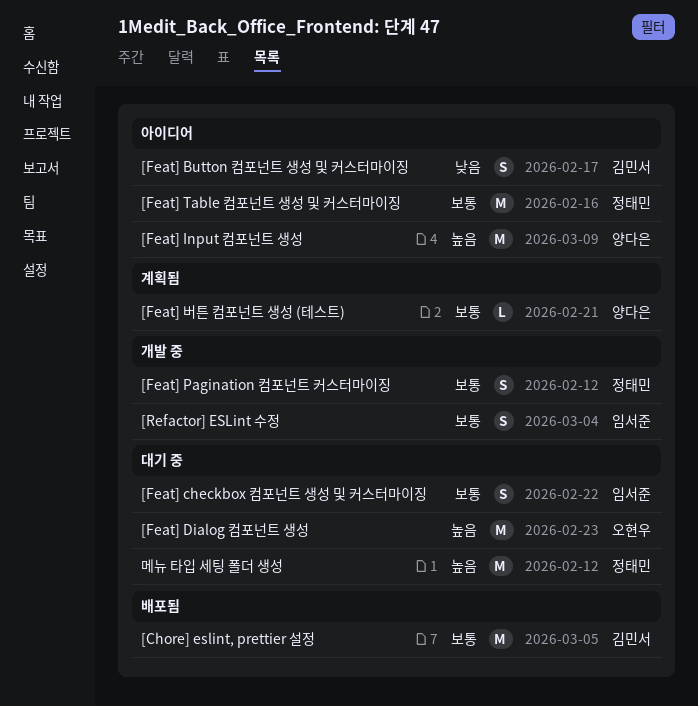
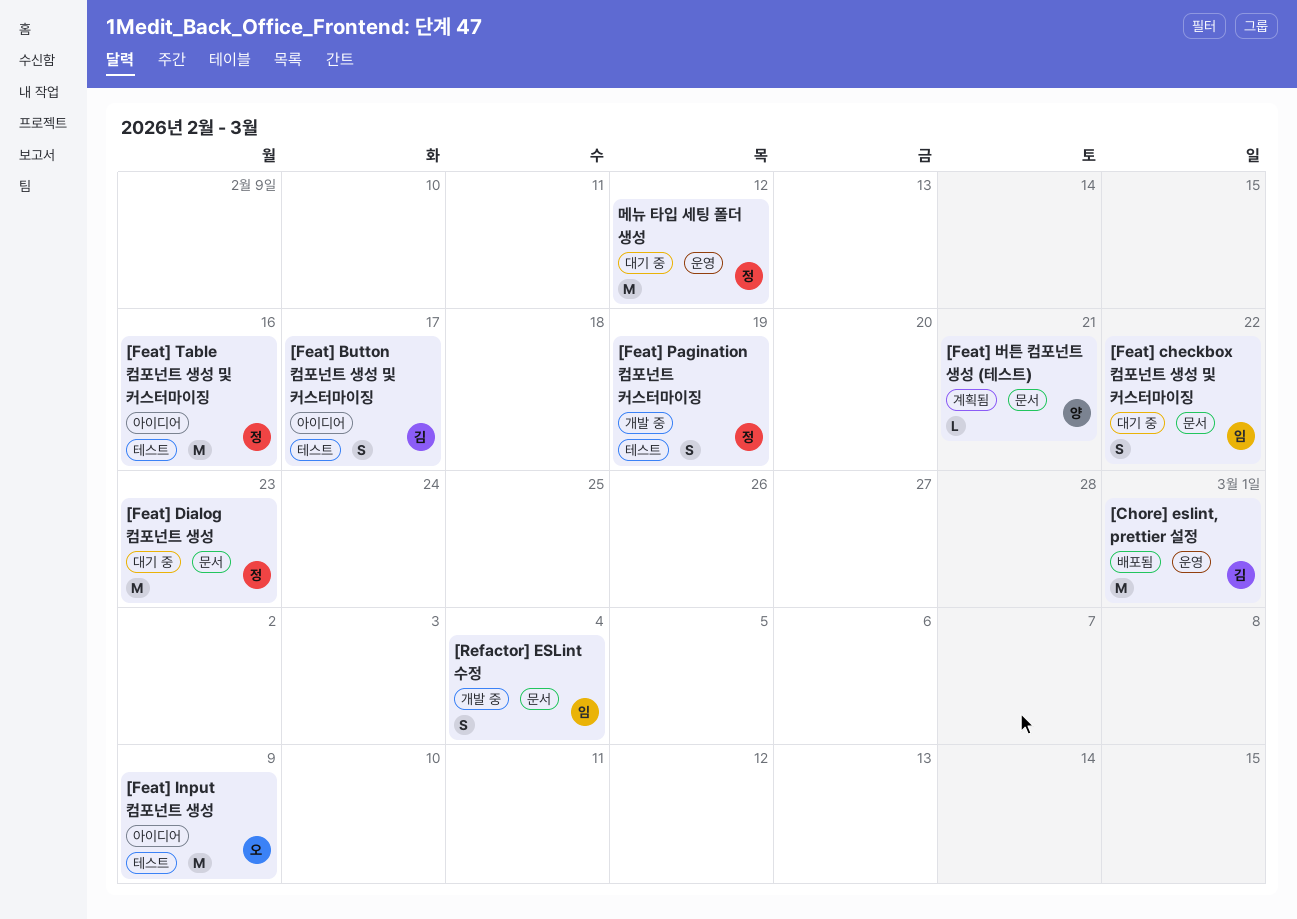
[Chore] eslint, prettier 설정, due: Mar 5 -> Mar 1
[Feat] Dialog 컴포넌트 생성, owner: 오현우 -> 정태민
[Feat] Input 컴포넌트 생성, owner: 양다은 -> 오현우
[Feat] Pagination 컴포넌트 커스터마이징, due: Feb 12 -> Feb 19

